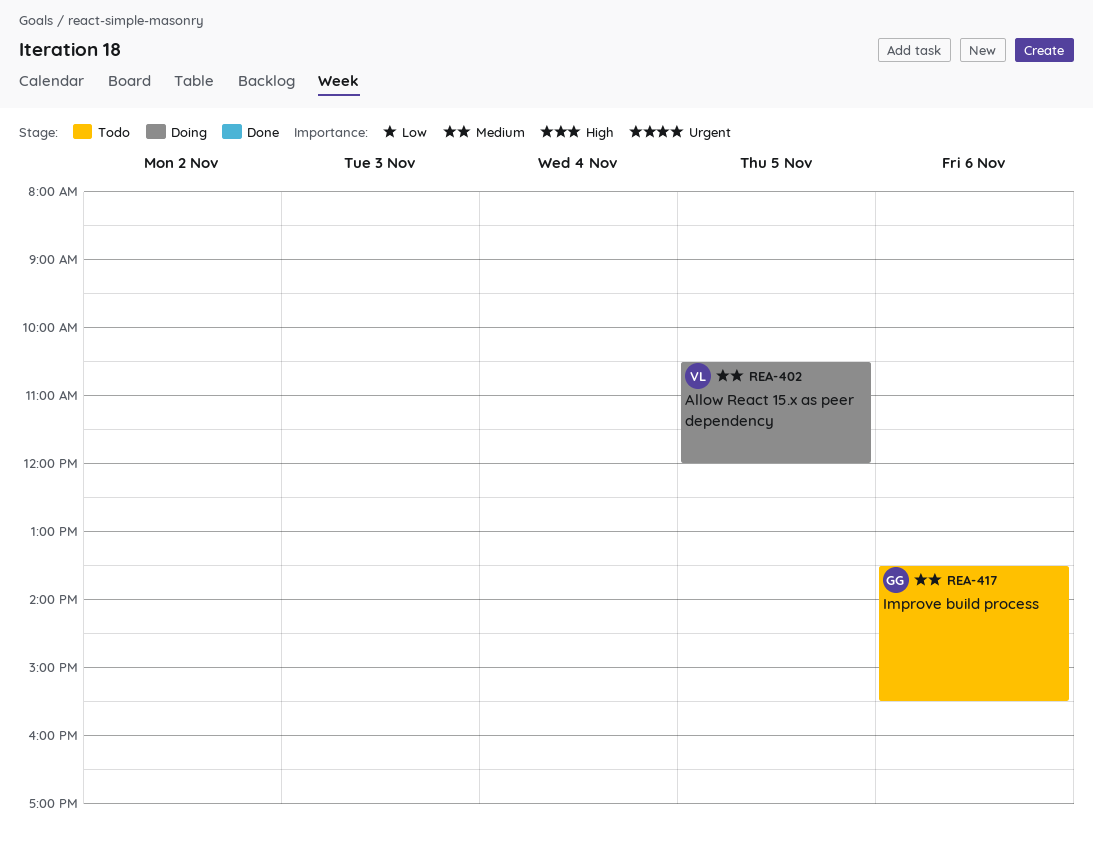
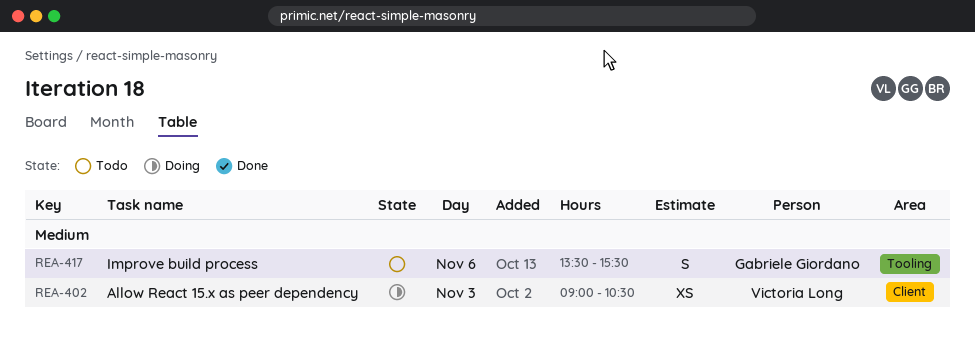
REA-402, day: Nov 5 -> Nov 3
REA-402, begins: 10:30 -> 09:00
REA-402, ends: 12:00 -> 10:30

